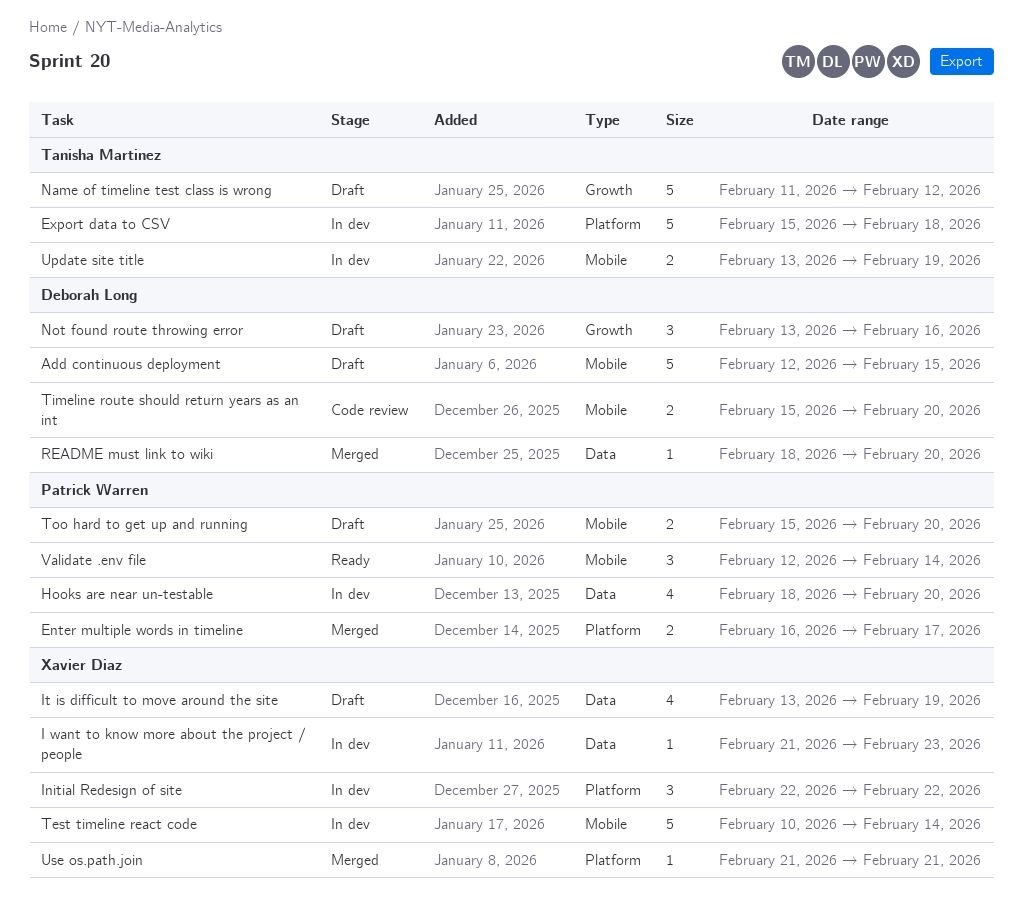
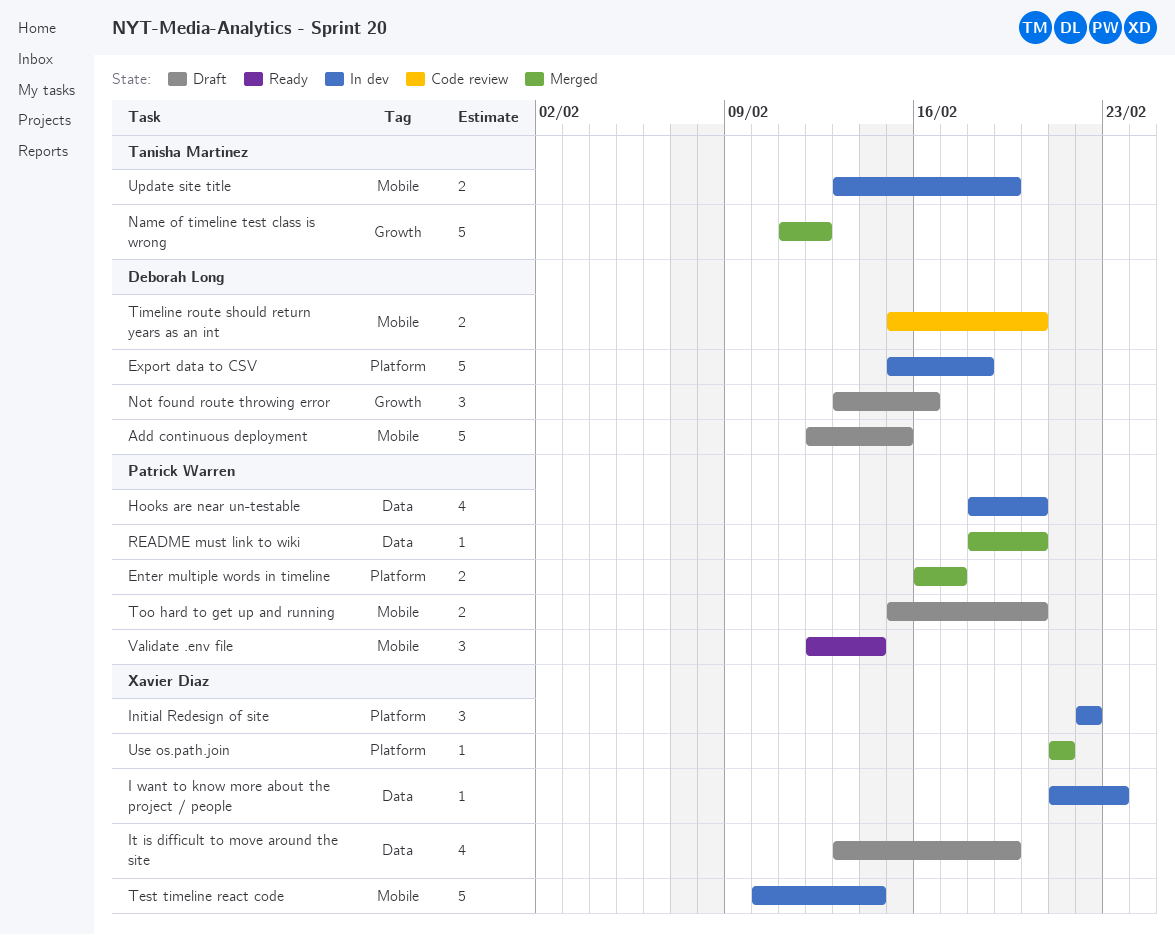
Export data to CSV, owner: Tanisha Martinez -> Deborah Long
Name of timeline test class is wrong, status: Draft -> Merged
README must link to wiki, owner: Deborah Long -> Patrick Warren

